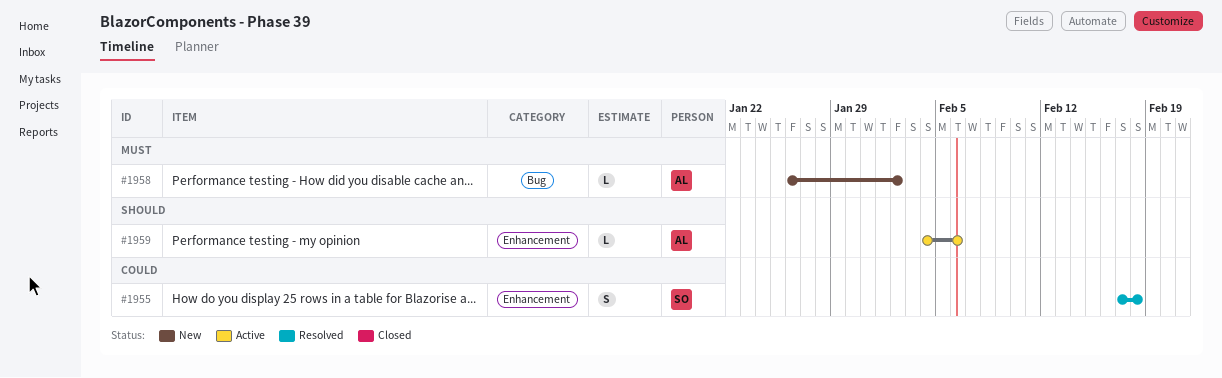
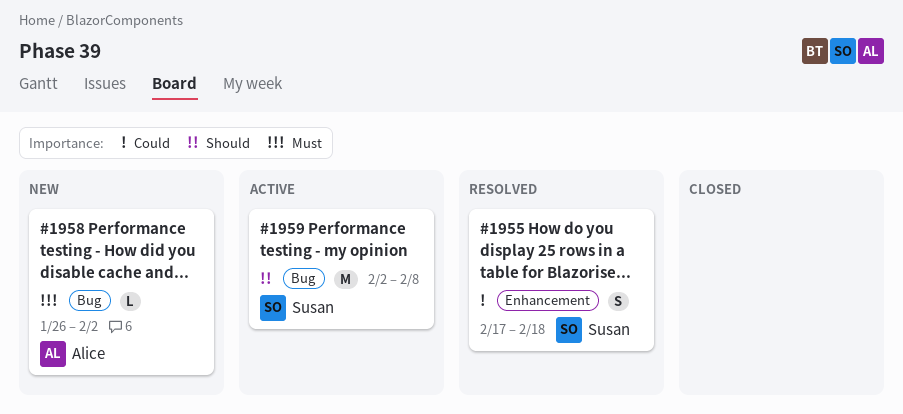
#1959, owner: Alice -> Susan
#1959, label: Enhancement -> Bug
#1959, estimate: L -> M
#1959, start: Feb 4 -> Feb 2
#1959, due: Feb 6 -> Feb 8

